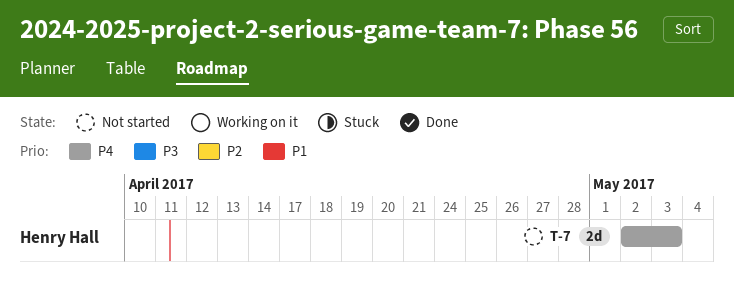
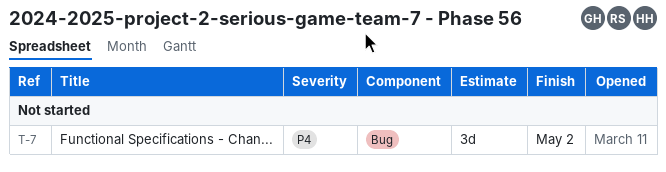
T-7, estimate: 2d -> 3d
T-7, due: May 3 -> May 2

